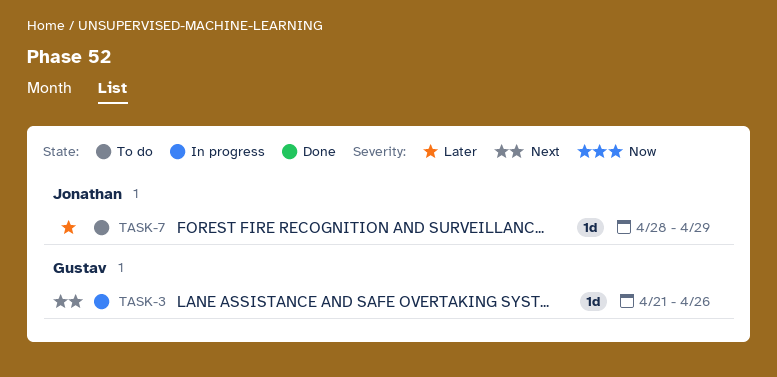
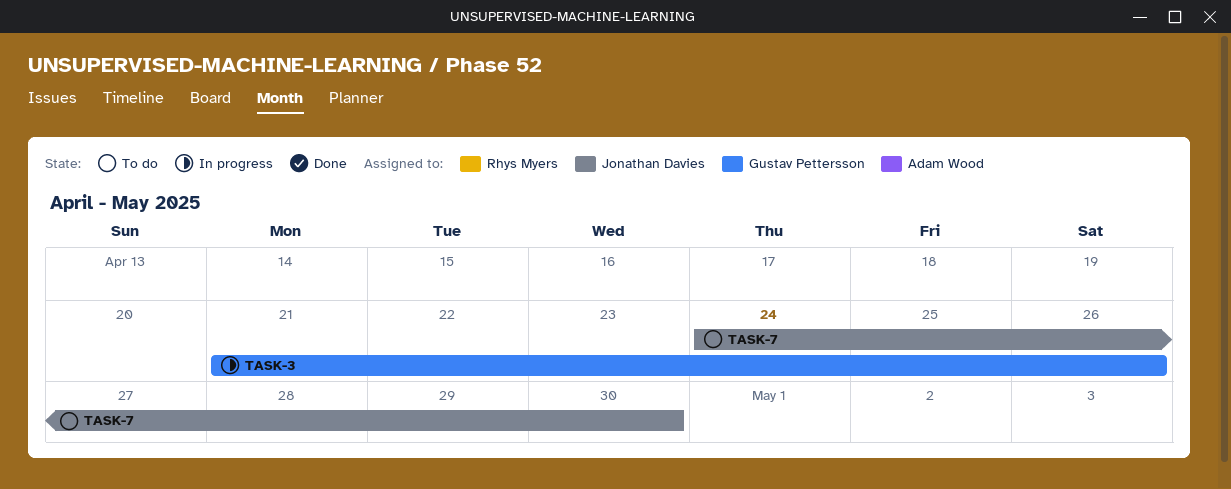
TASK-7, start: Apr 28 -> Apr 24
TASK-7, due: Apr 29 -> Apr 30

